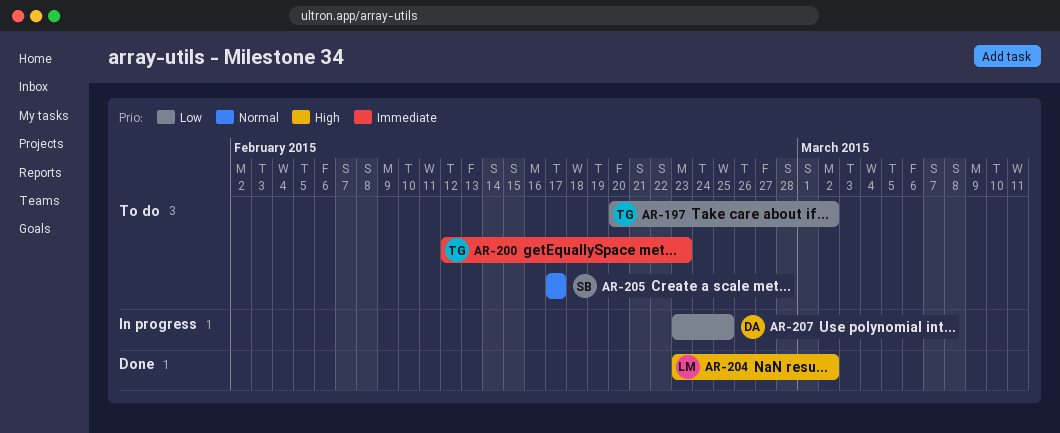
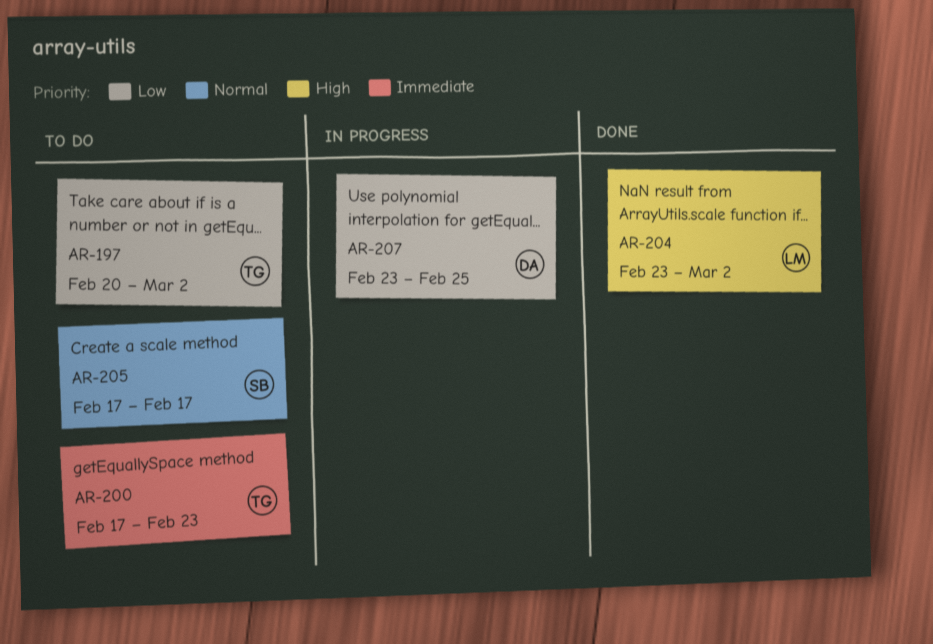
AR-200, start: Feb 12 -> Feb 17

